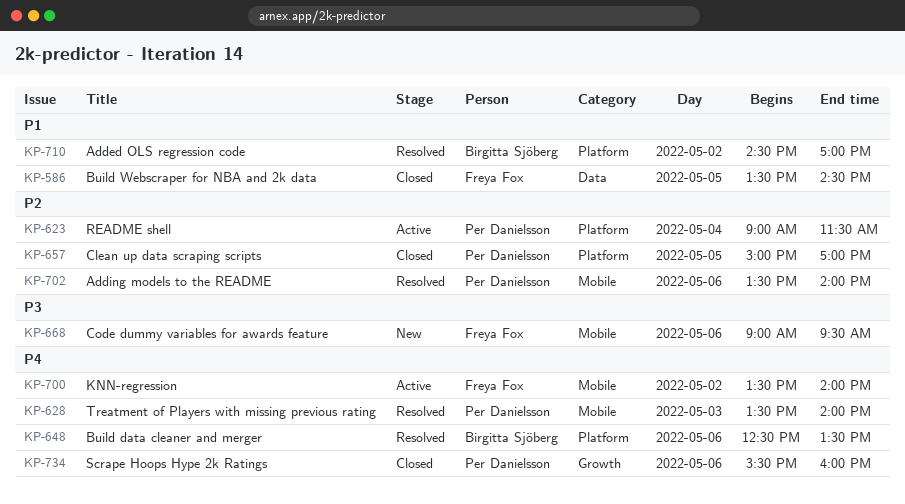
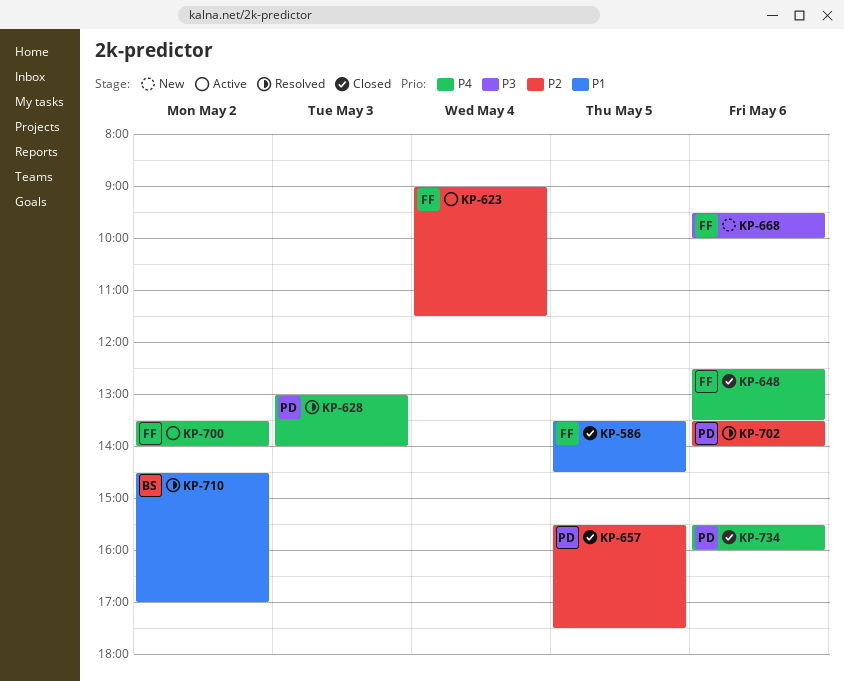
KP-623, owner: Per Danielsson -> Freya Fox
KP-628, begins: 13:30 -> 13:00
KP-648, status: Resolved -> Closed
KP-648, owner: Birgitta Sjöberg -> Freya Fox
KP-657, begins: 15:00 -> 15:30
KP-657, ends: 17:00 -> 17:30
KP-668, begins: 09:00 -> 09:30
KP-668, ends: 09:30 -> 10:00

